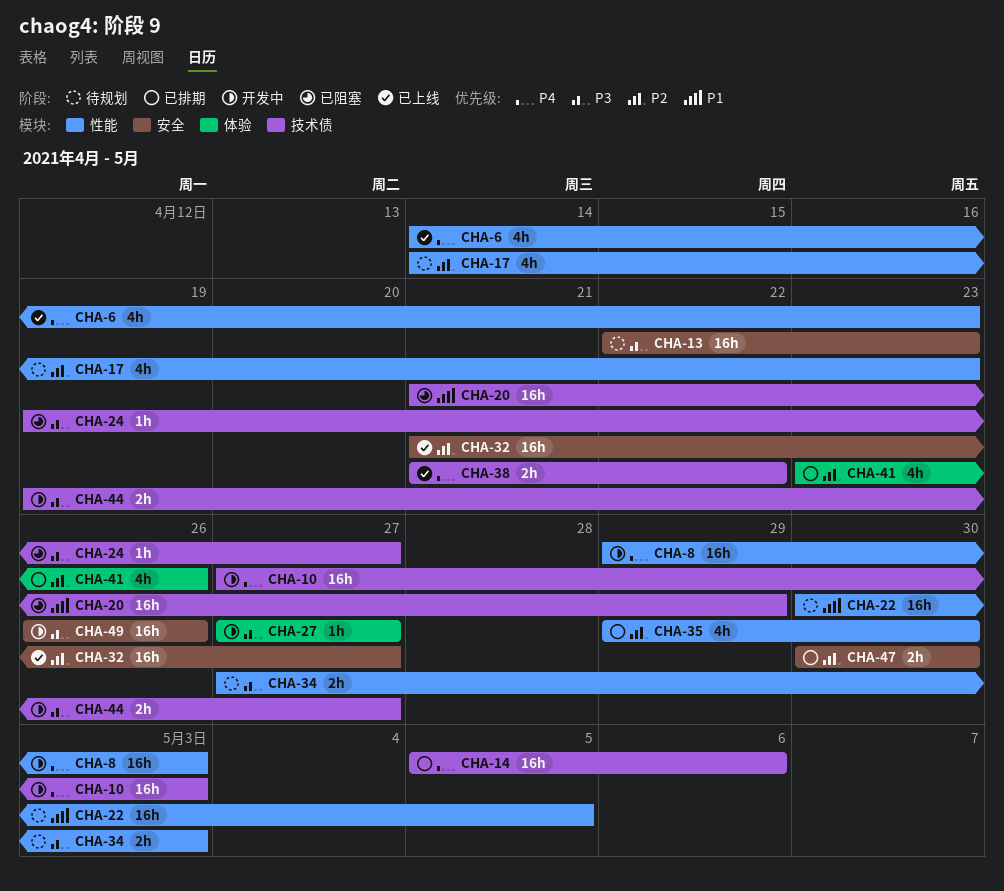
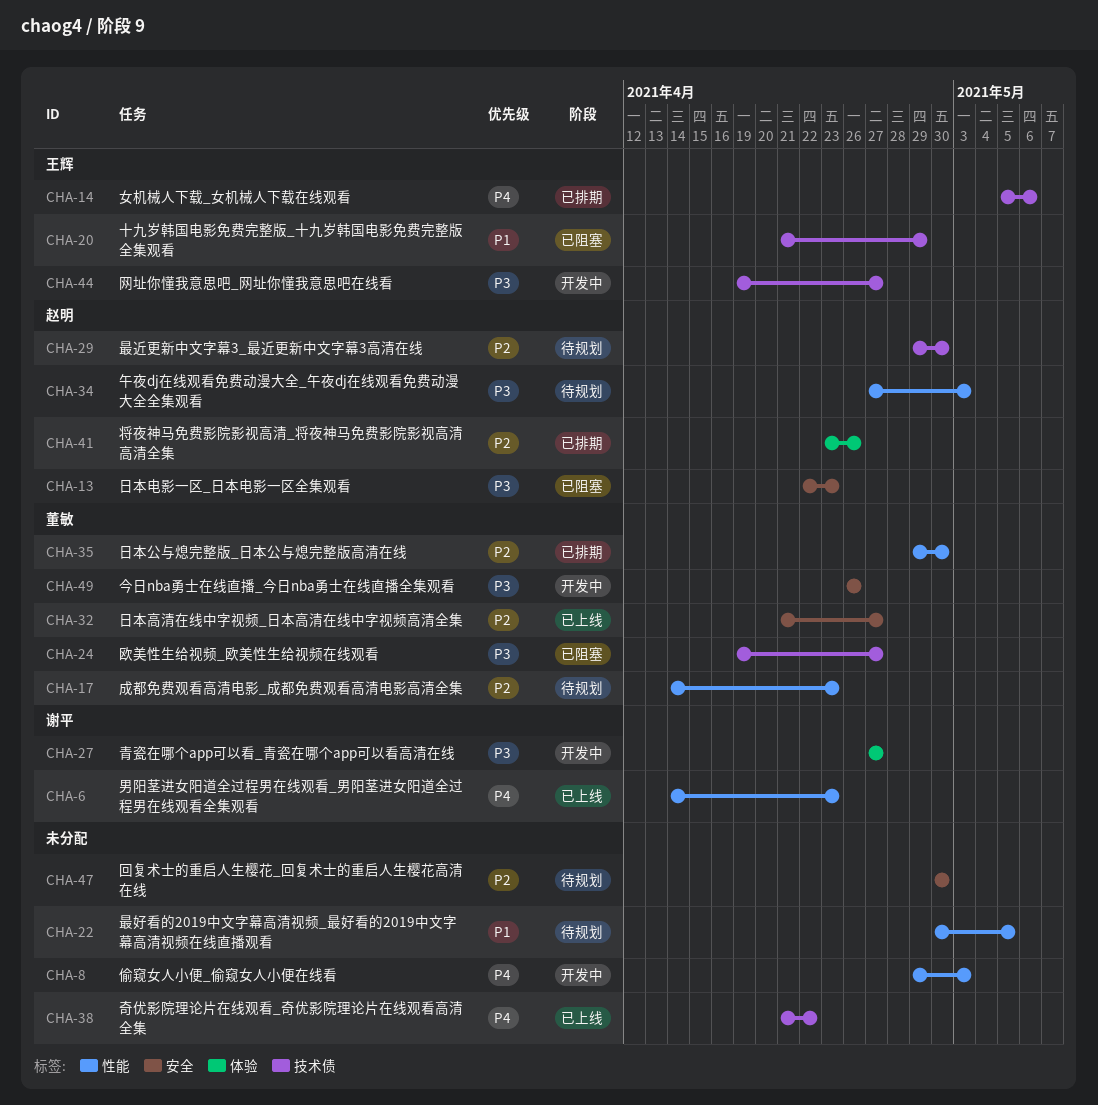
CHA-10: present -> none
CHA-13, status: 待规划 -> 已阻塞
CHA-29: none -> present
CHA-47, status: 已排期 -> 待规划

